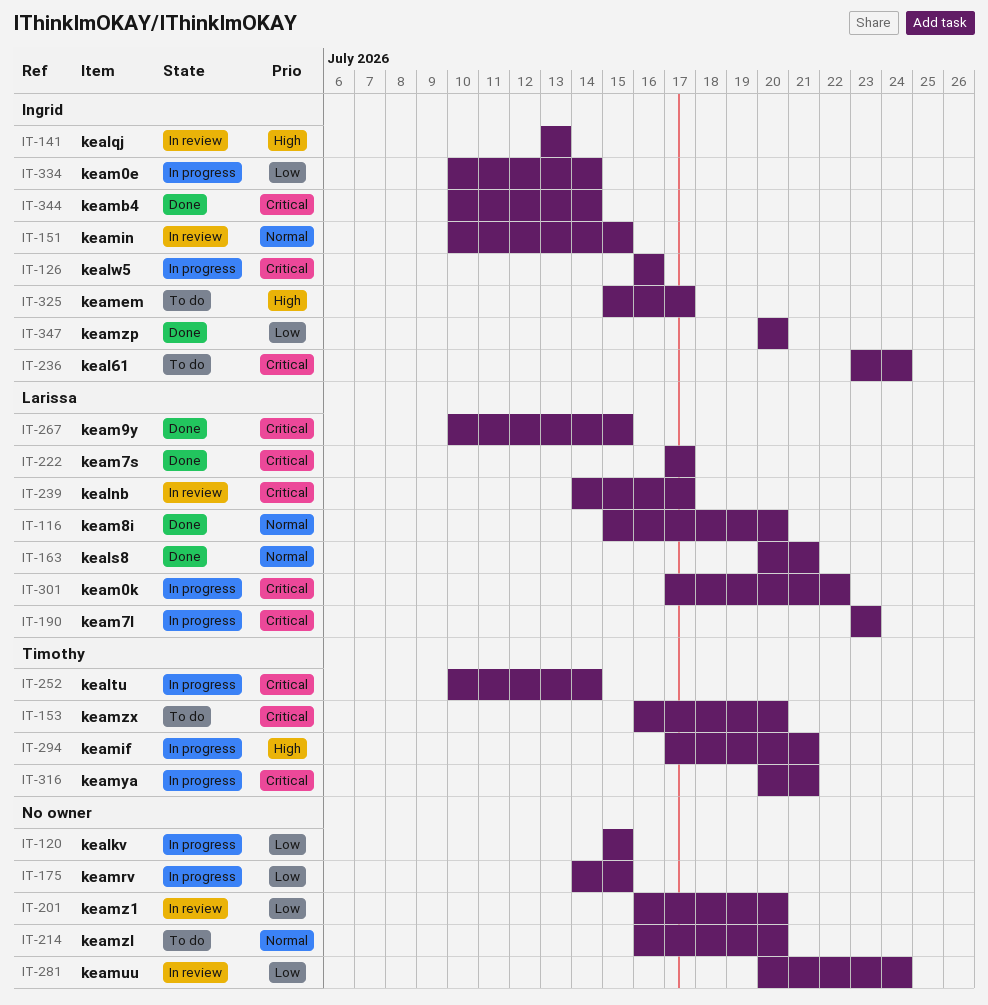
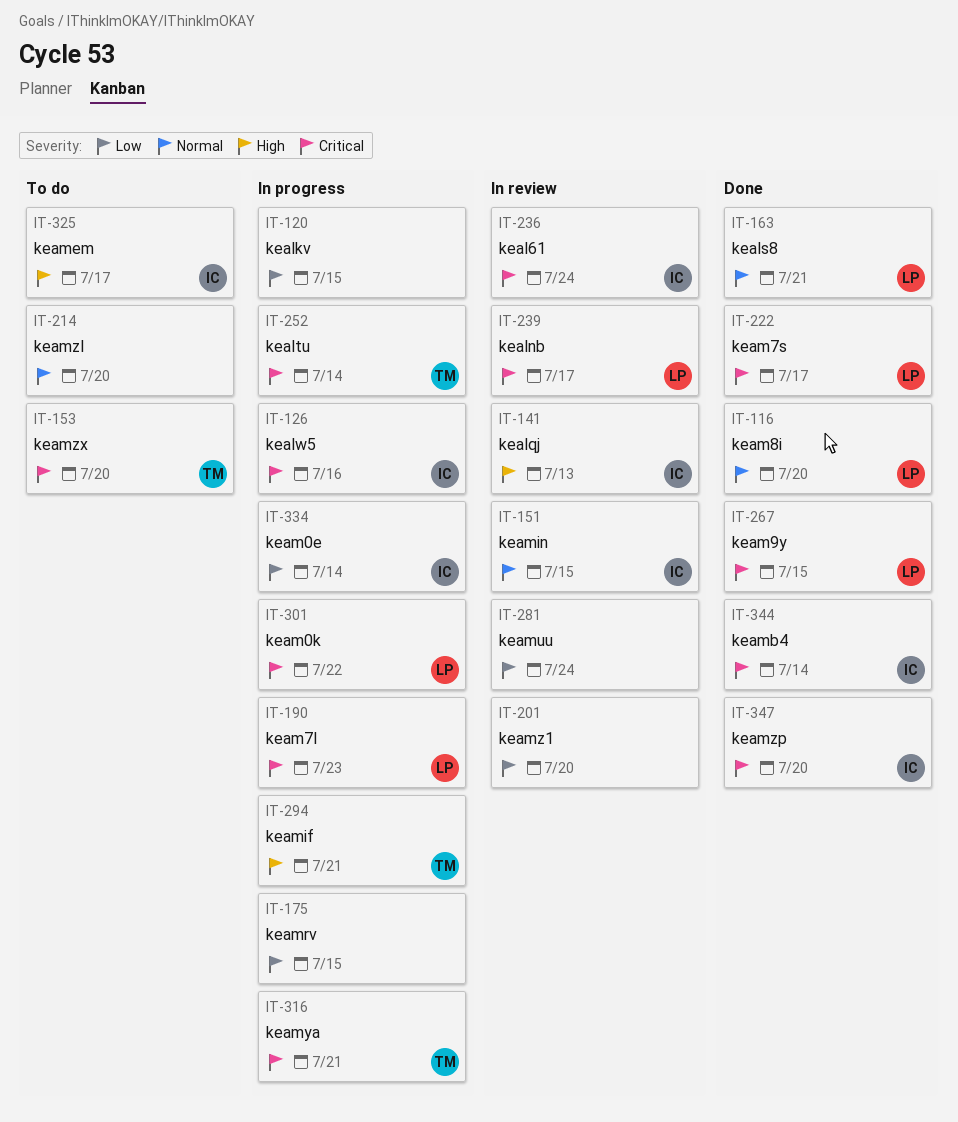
IT-236, status: To do -> In review
IT-347, priority: Low -> Critical

